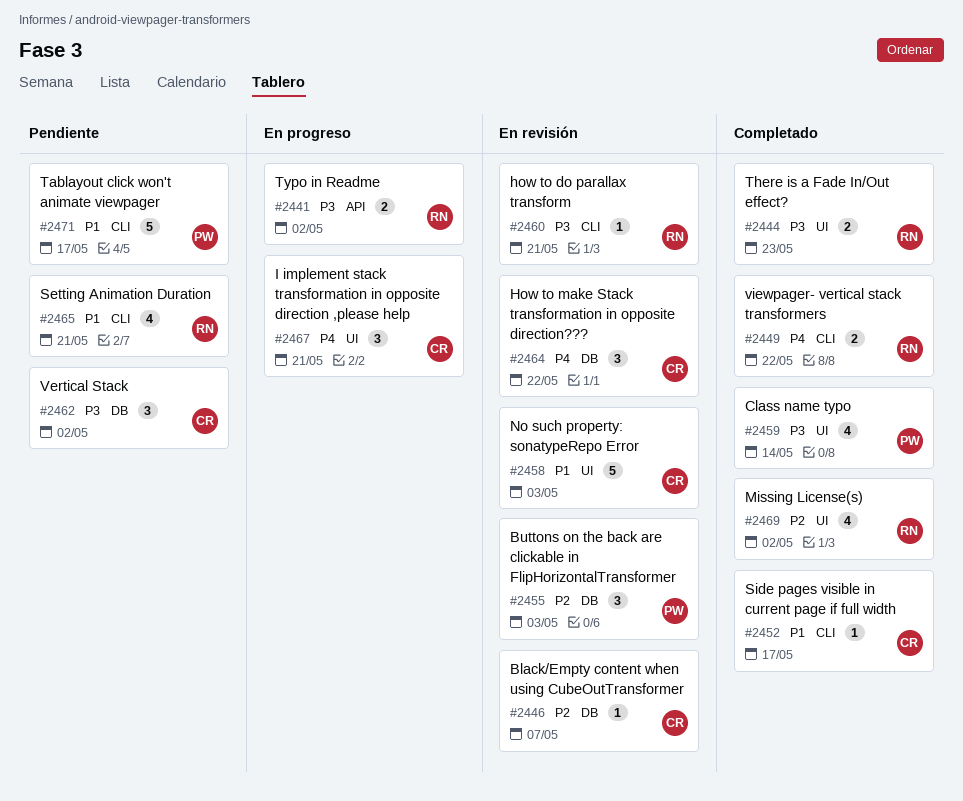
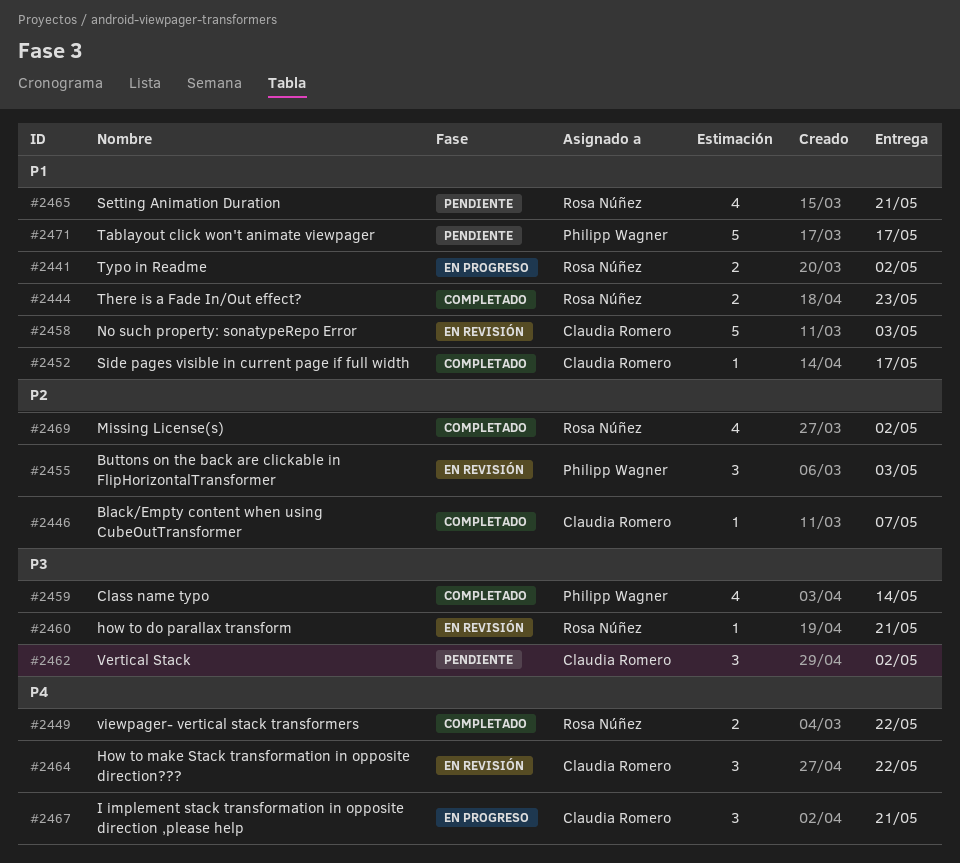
#2441, priority: P3 -> P1
#2444, priority: P3 -> P1
#2446, status: En revisión -> Completado

